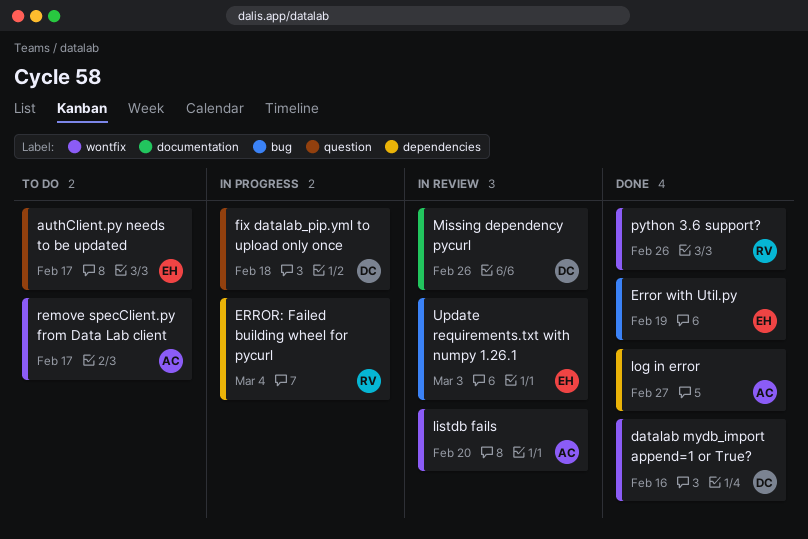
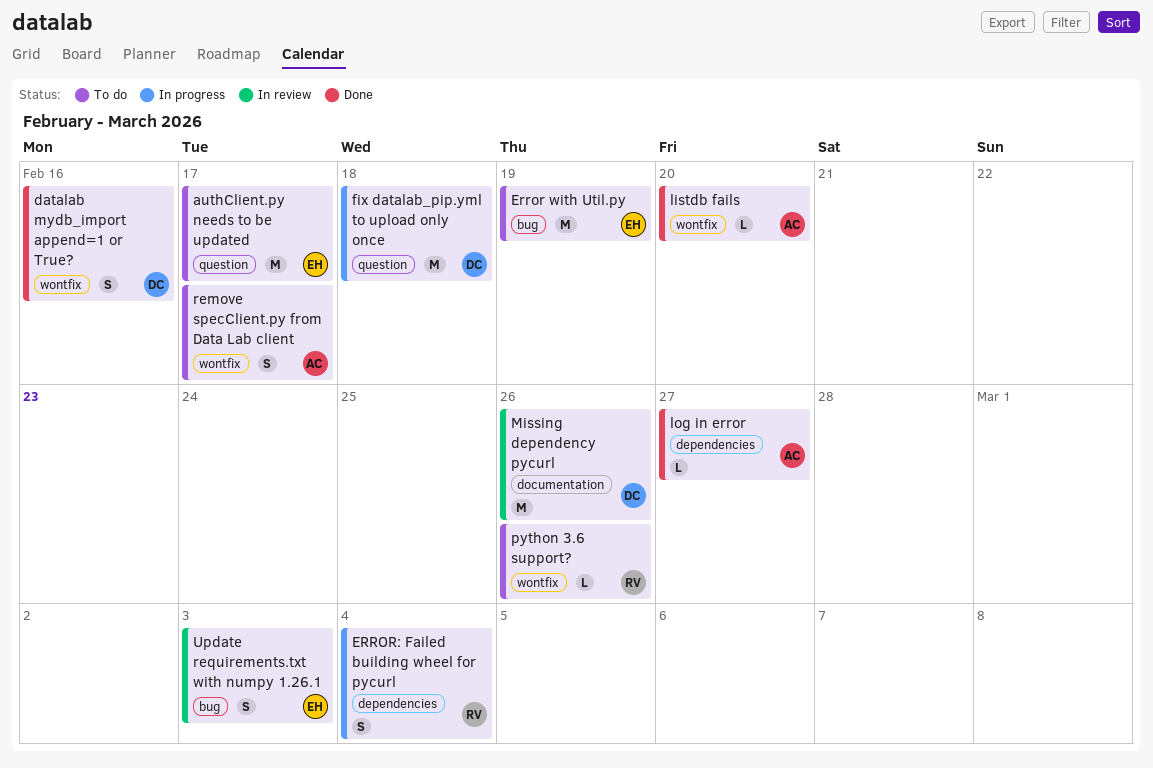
Error with Util.py, status: Done -> To do
listdb fails, status: In review -> Done
python 3.6 support?, status: Done -> To do

